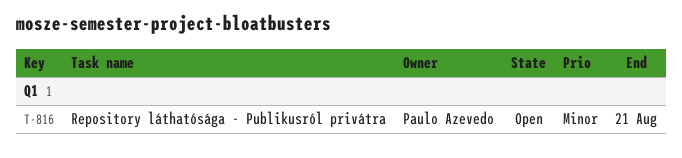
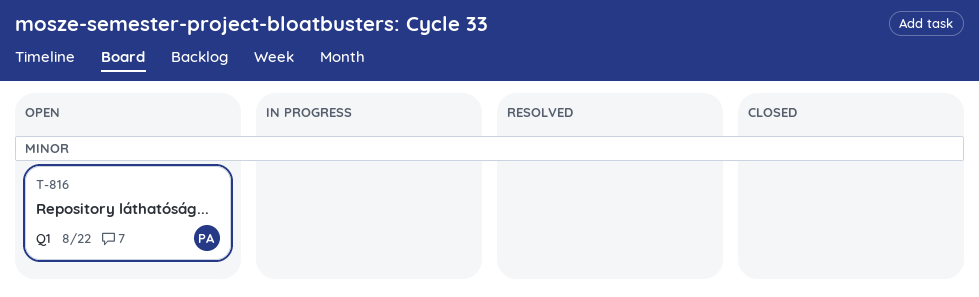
T-816, due: Aug 21 -> Aug 22

